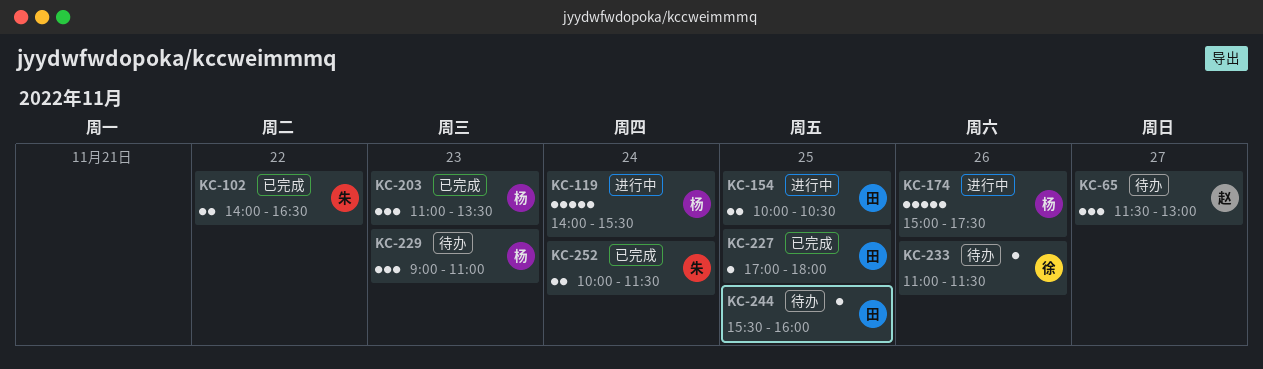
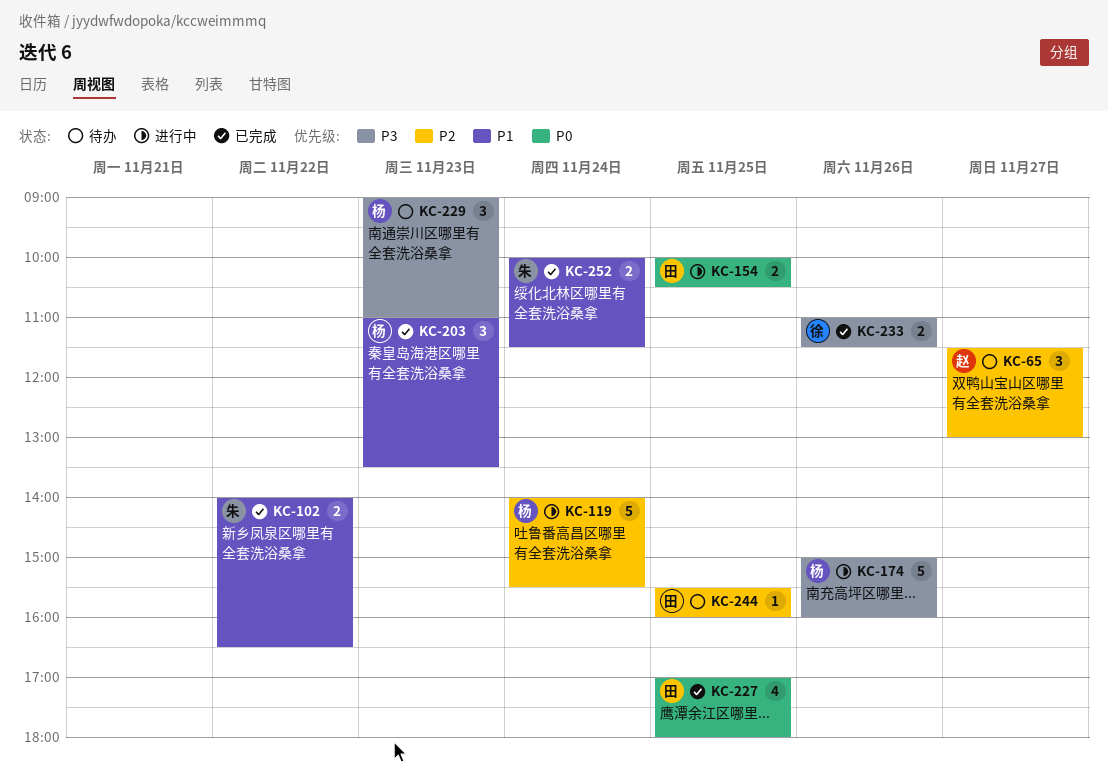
KC-174, ends: 17:30 -> 16:00
KC-227, estimate: 1 -> 4
KC-233, status: 待办 -> 已完成
KC-233, estimate: 1 -> 2

